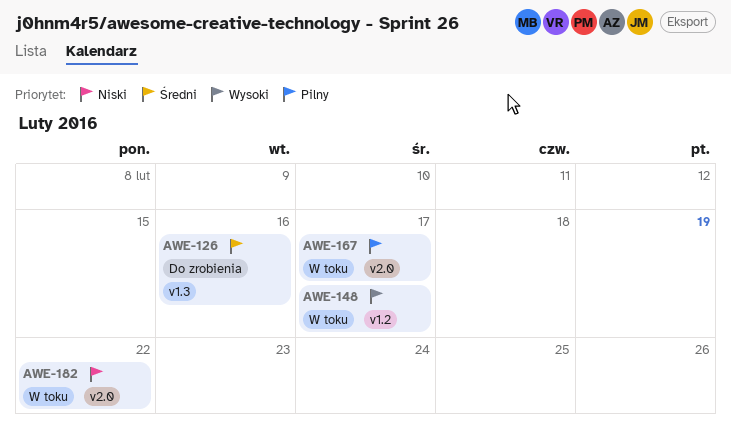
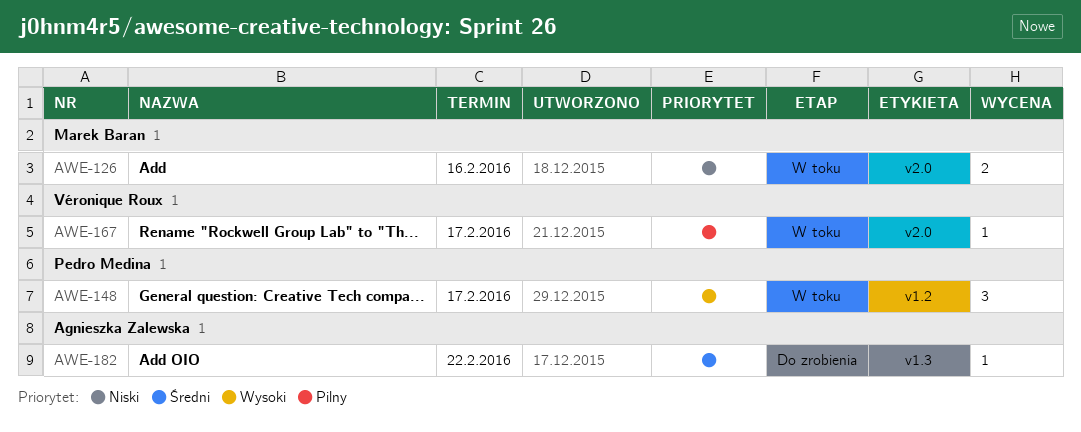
AWE-126, status: Do zrobienia -> W toku
AWE-126, priority: Średni -> Niski
AWE-126, label: v1.3 -> v2.0
AWE-182, status: W toku -> Do zrobienia
AWE-182, priority: Niski -> Średni
AWE-182, label: v2.0 -> v1.3

